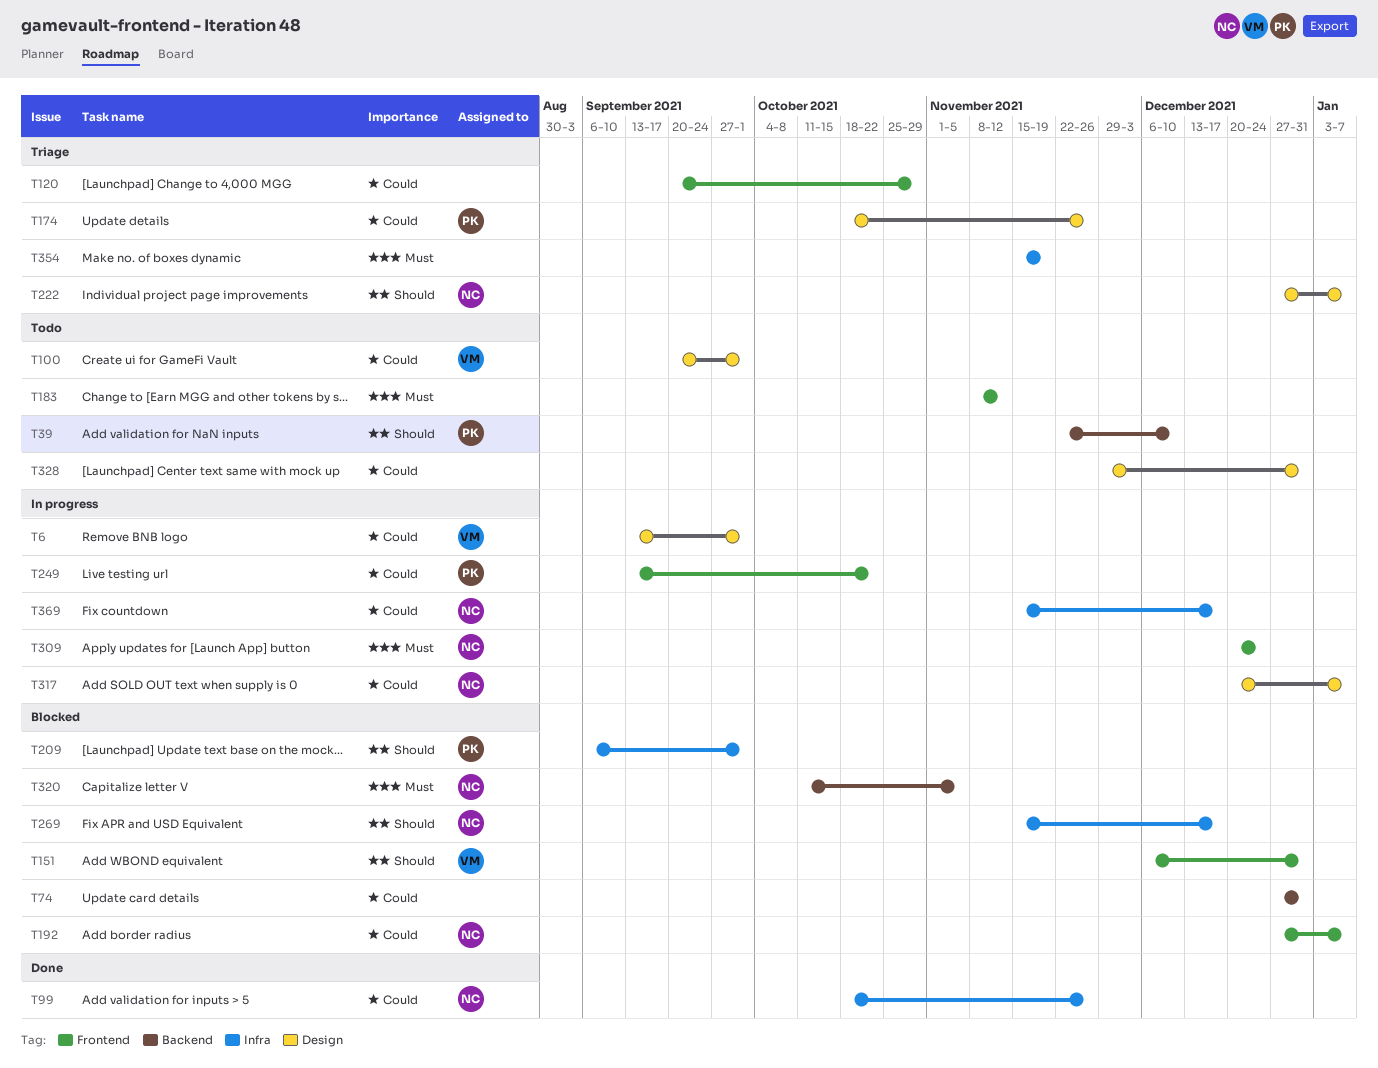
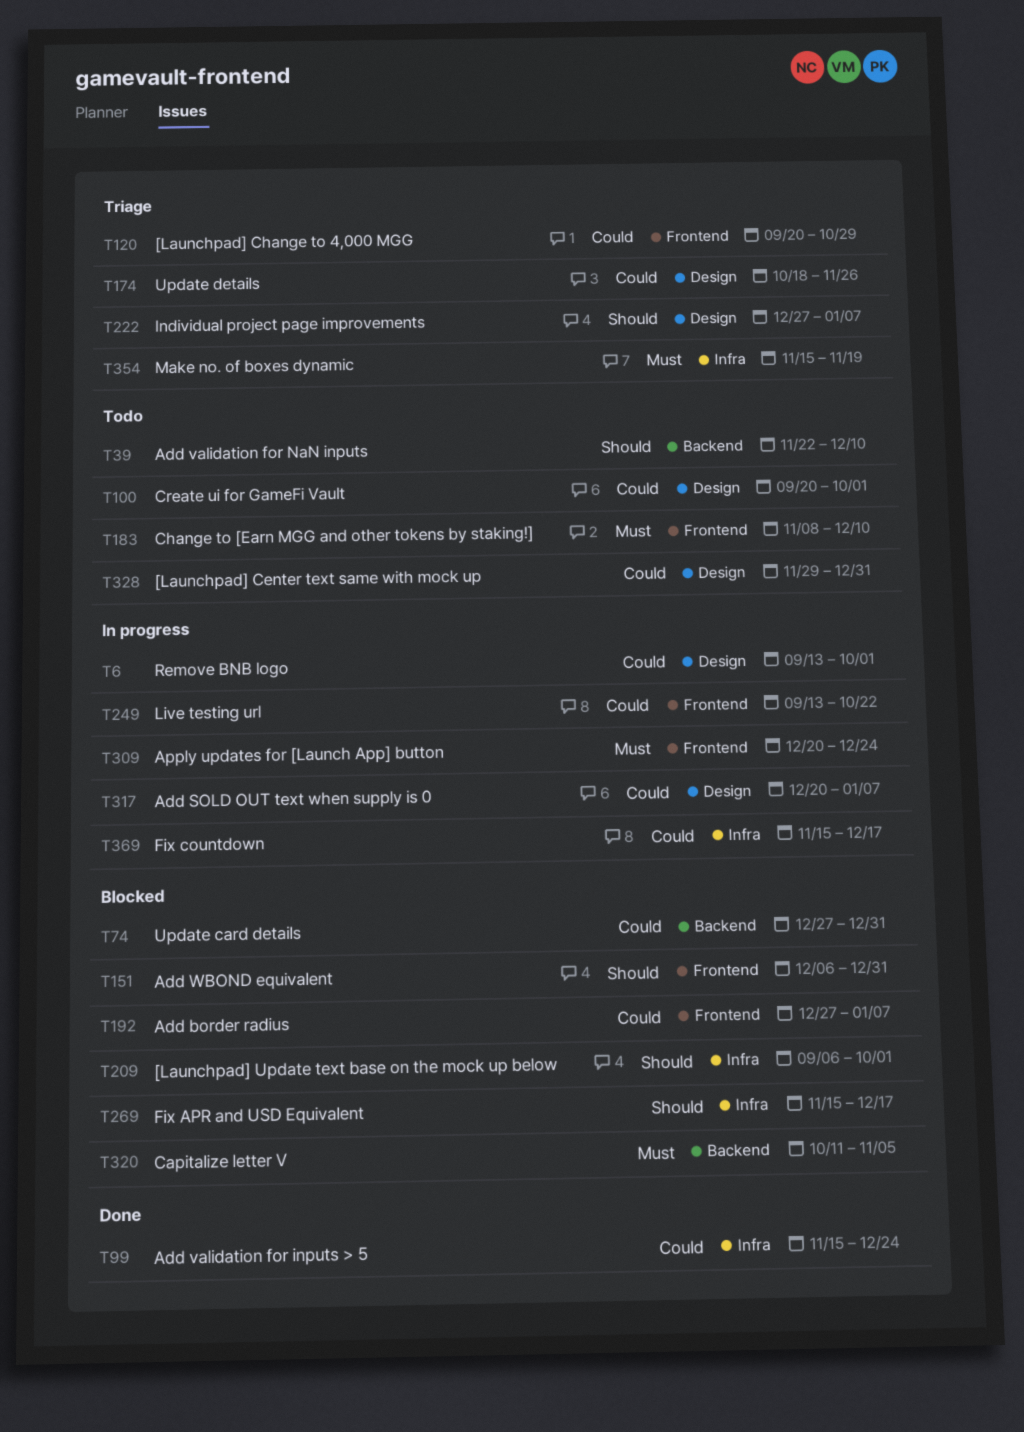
T99, start: Oct 18 -> Nov 15
T99, due: Nov 26 -> Dec 24
T183, due: Nov 12 -> Dec 10

